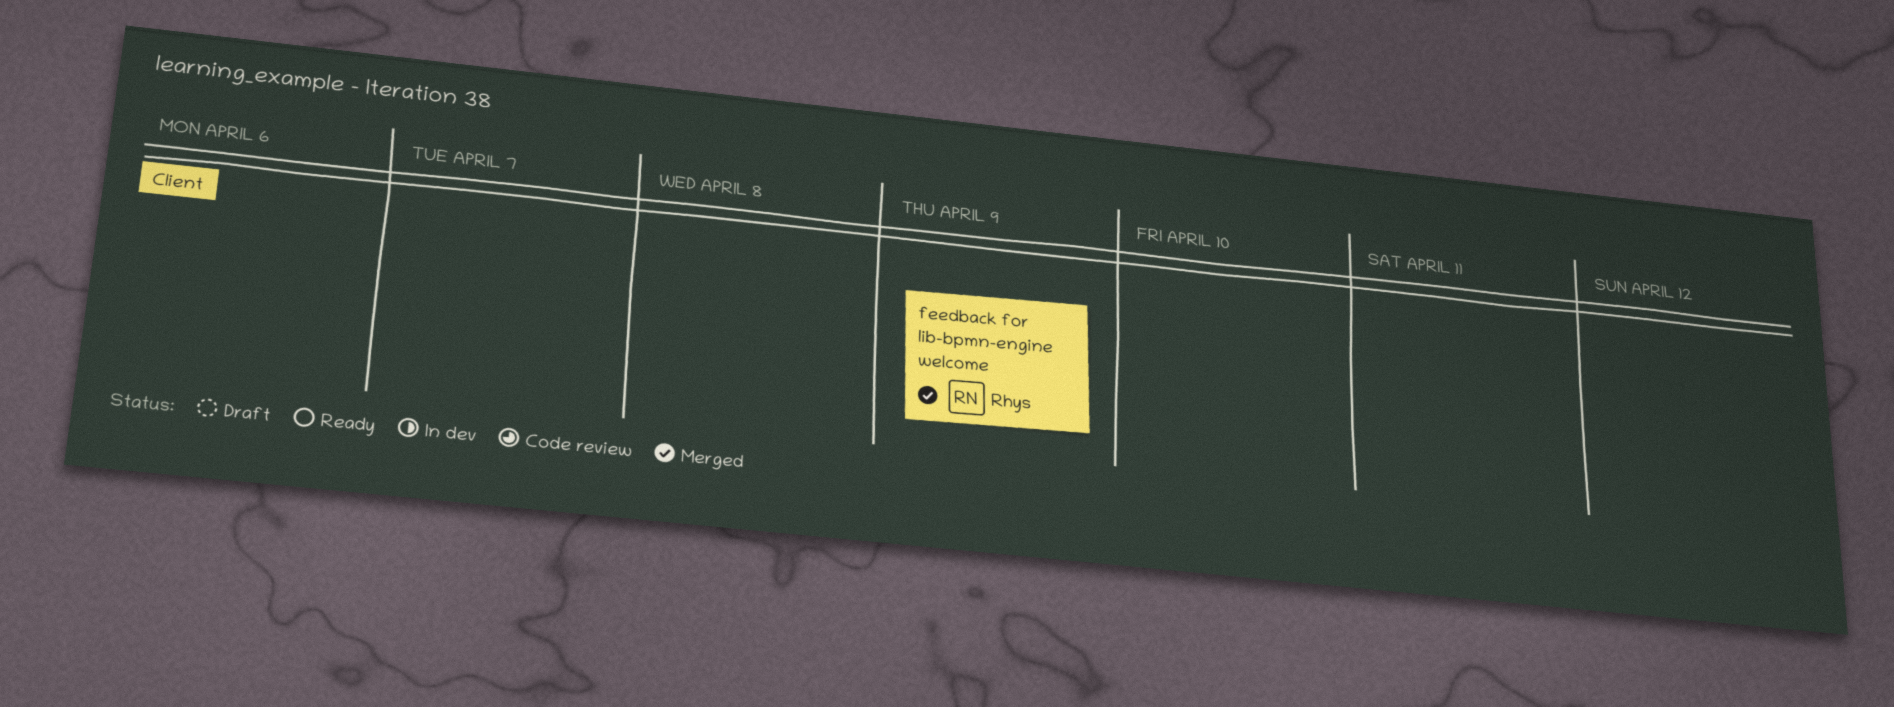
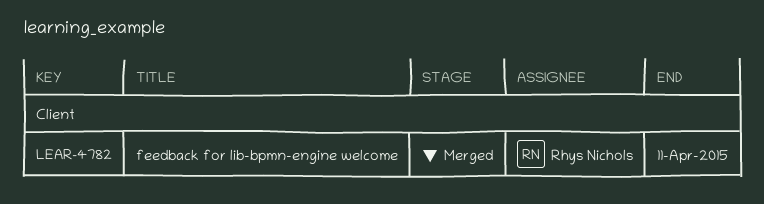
feedback for lib-bpmn-engine welcome, due: Apr 9 -> Apr 11

